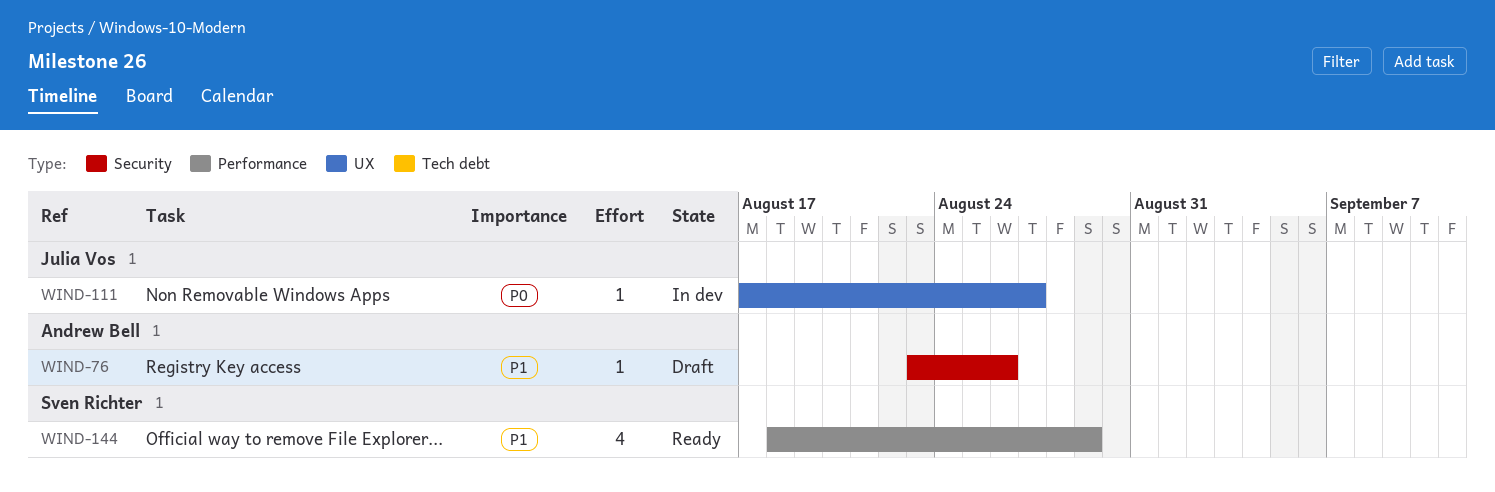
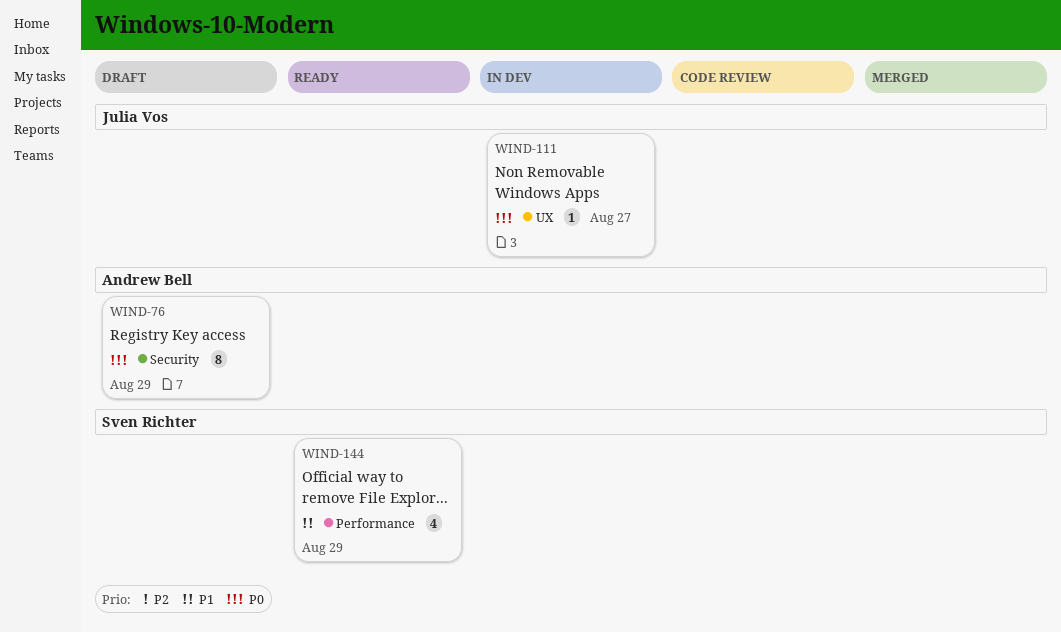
WIND-76, priority: P1 -> P0
WIND-76, estimate: 1 -> 8
WIND-76, due: Aug 26 -> Aug 29

